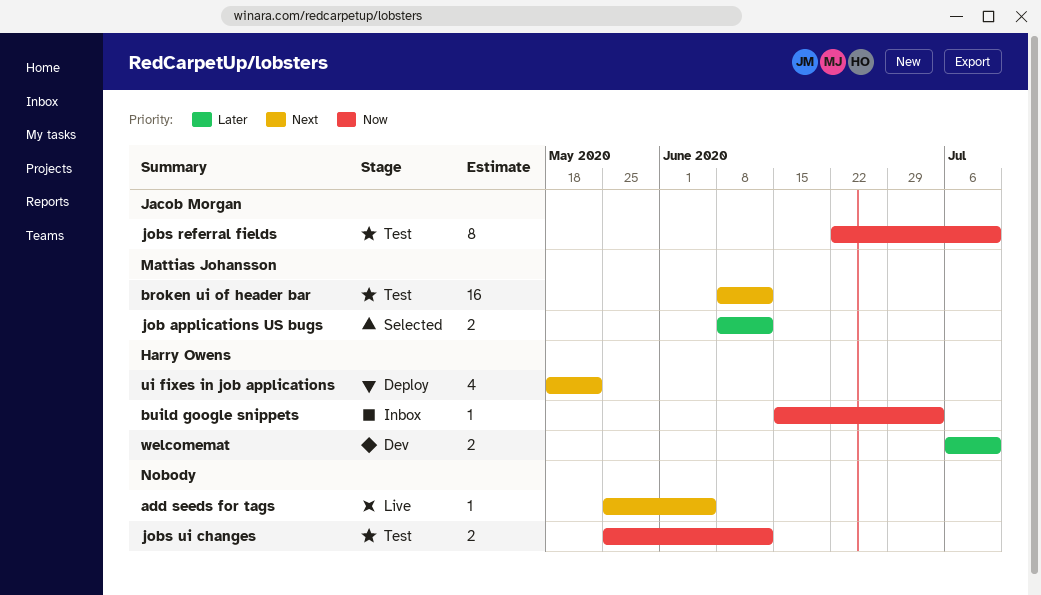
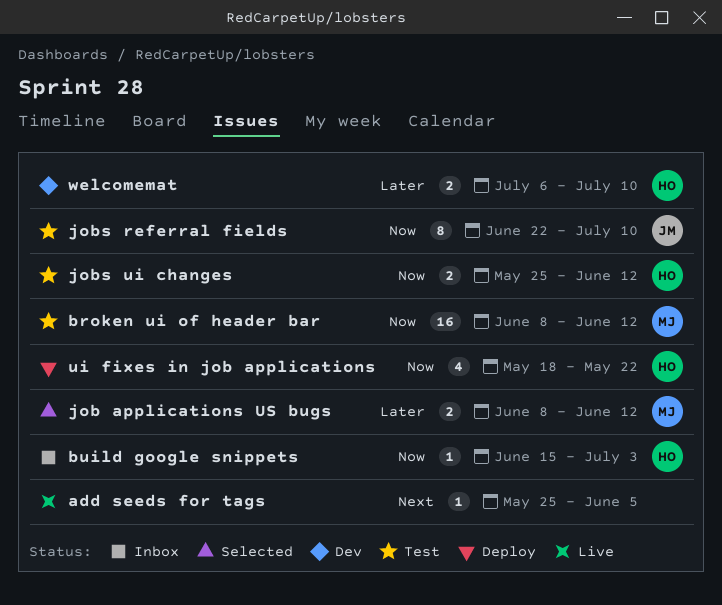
broken ui of header bar, priority: Next -> Now
jobs ui changes, owner: none -> Harry Owens
ui fixes in job applications, priority: Next -> Now

